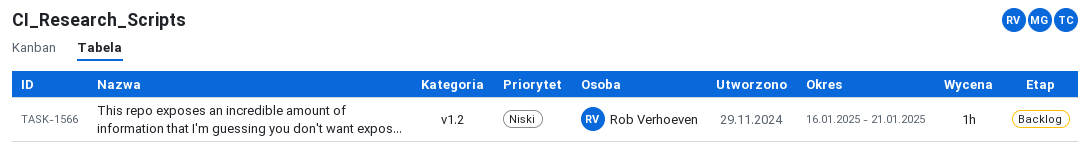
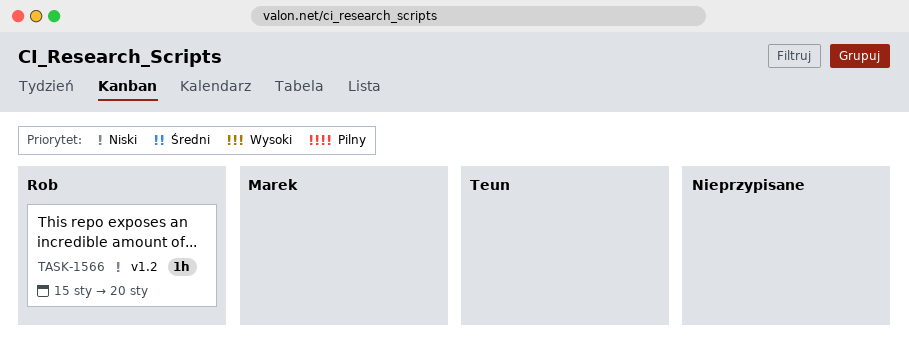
TASK-1566, start: Jan 16 -> Jan 15
TASK-1566, due: Jan 21 -> Jan 20

